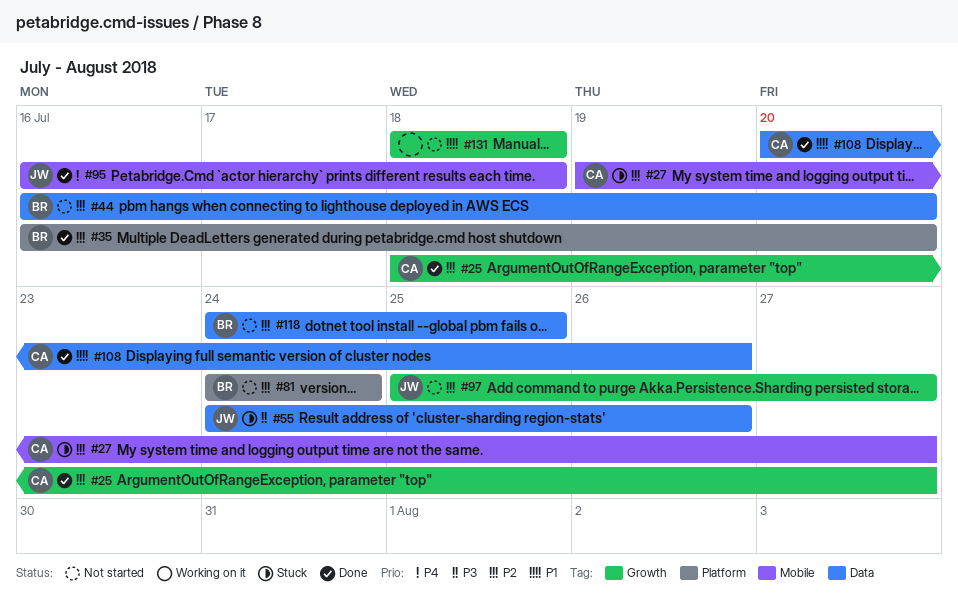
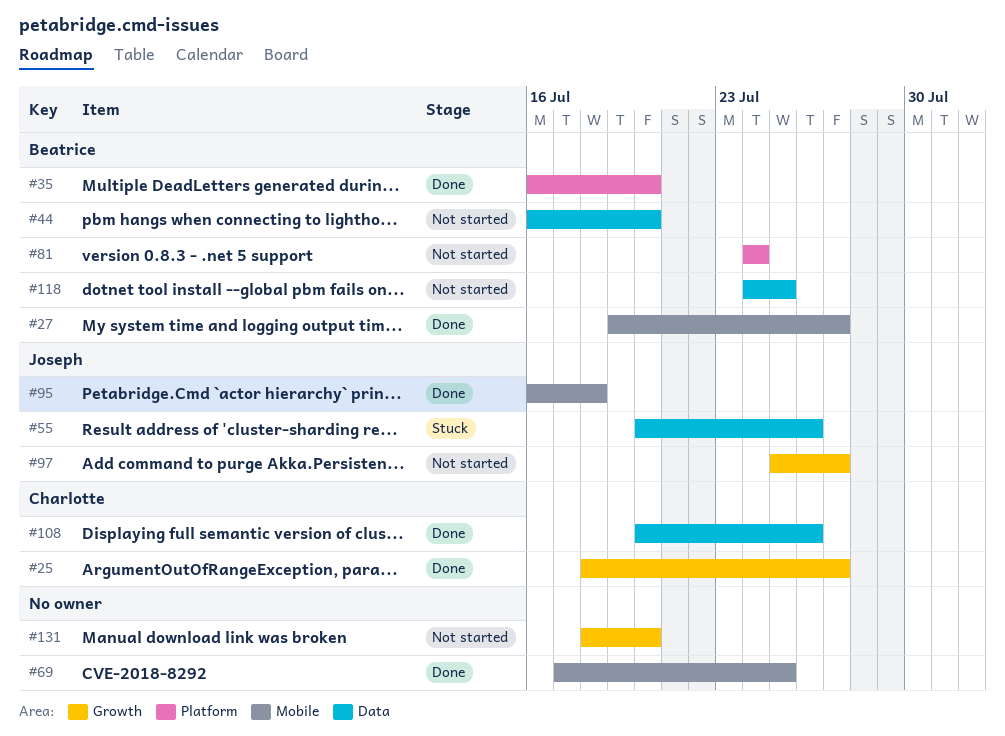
#27, status: Stuck -> Done
#27, owner: Charlotte -> Beatrice
#55, start: Jul 24 -> Jul 20
#69: none -> present
#131, due: Jul 18 -> Jul 20

